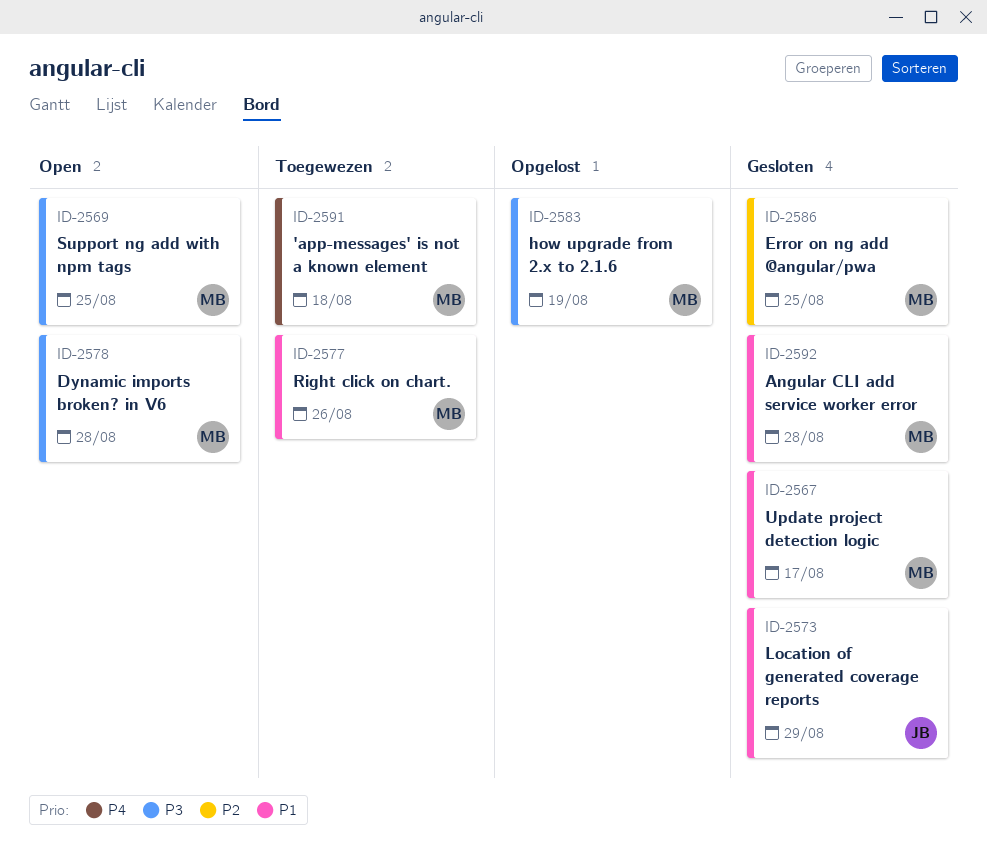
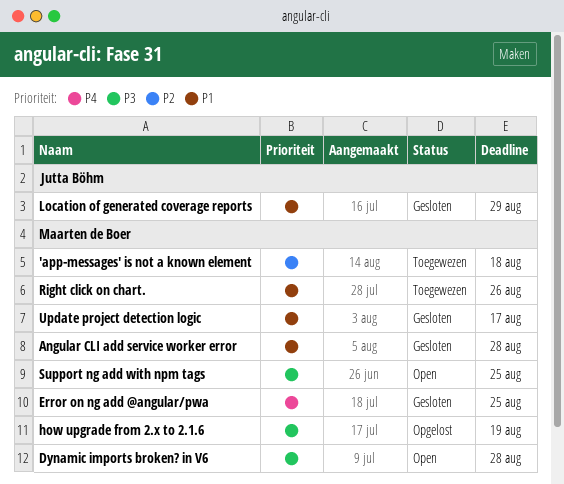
'app-messages' is not a known element, priority: P4 -> P2
Error on ng add @angular/pwa, priority: P2 -> P4

